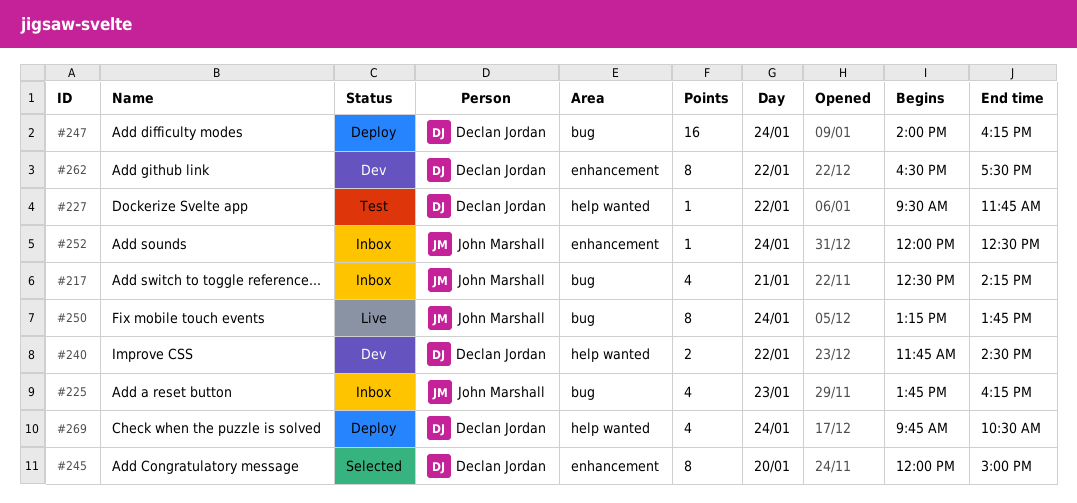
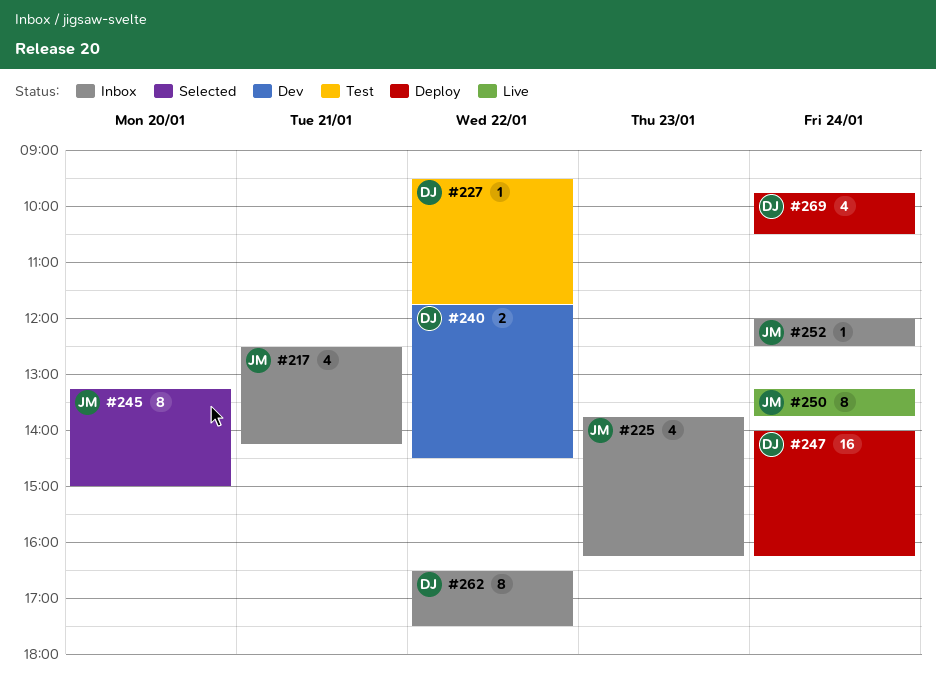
#245, owner: Declan Jordan -> John Marshall
#245, begins: 12:00 -> 13:15
#262, status: Dev -> Inbox

